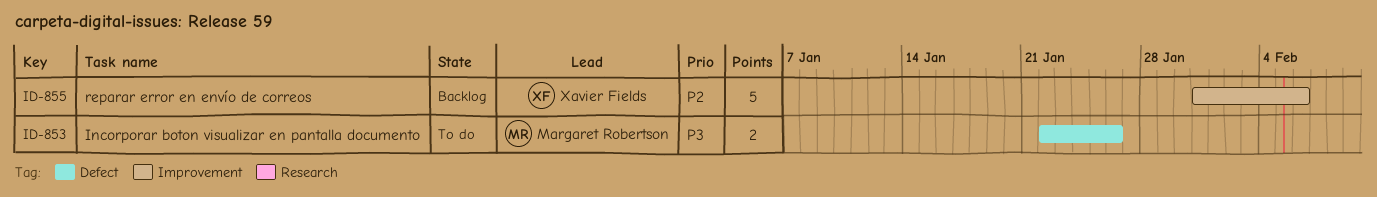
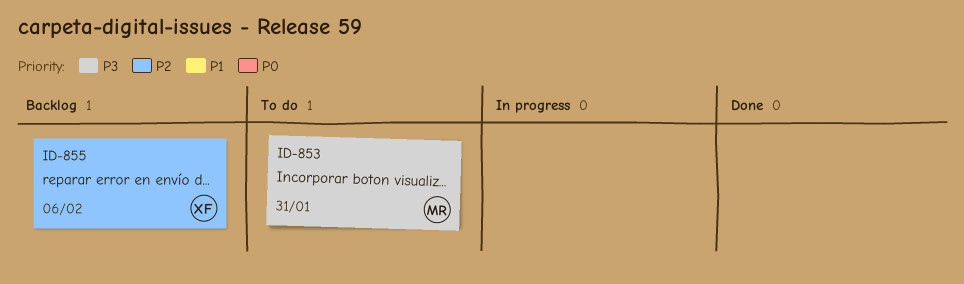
ID-853, due: Jan 26 -> Jan 31

